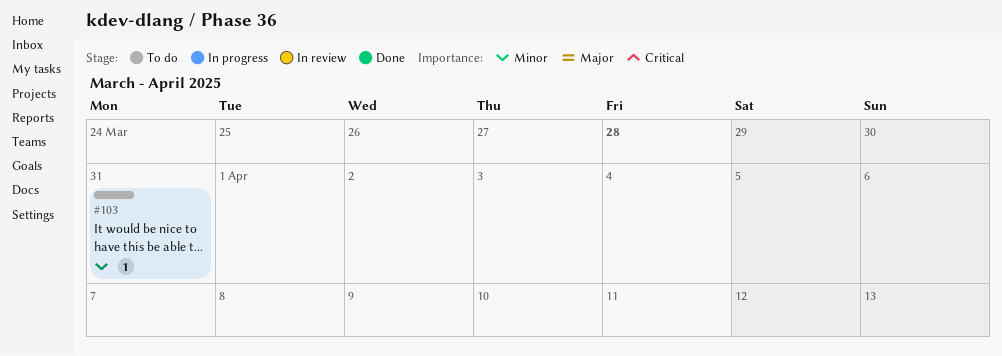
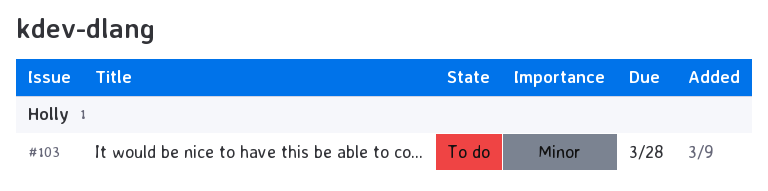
#103, due: Mar 31 -> Mar 28

